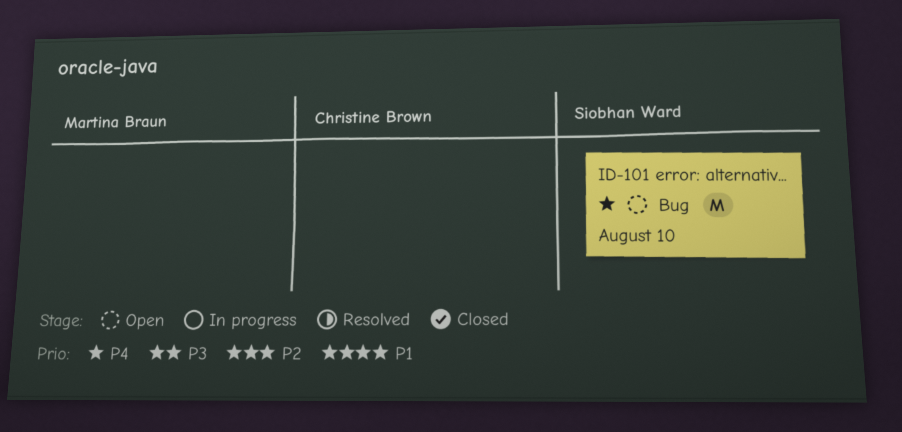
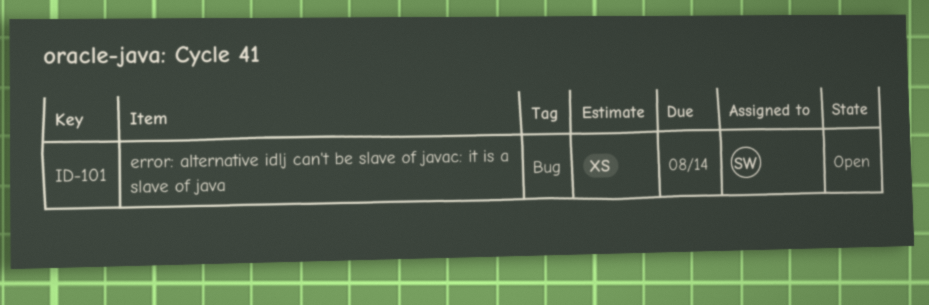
ID-101, estimate: M -> XS
ID-101, due: Aug 10 -> Aug 14

